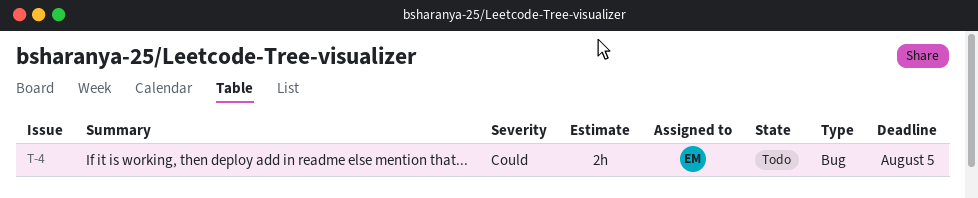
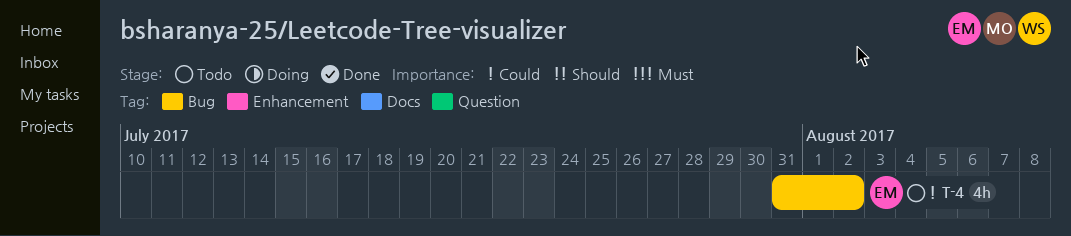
T-4, estimate: 2h -> 4h
T-4, due: Aug 5 -> Aug 2

